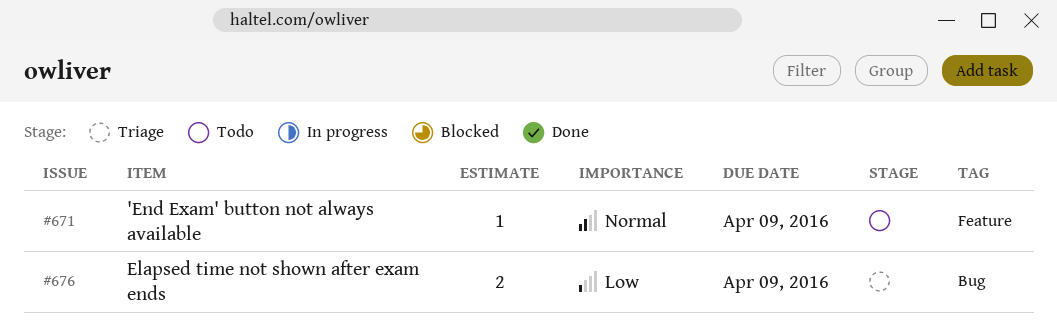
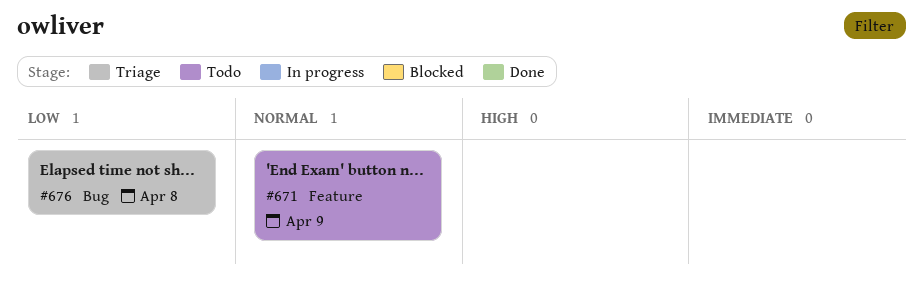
#676, due: Apr 9 -> Apr 8

